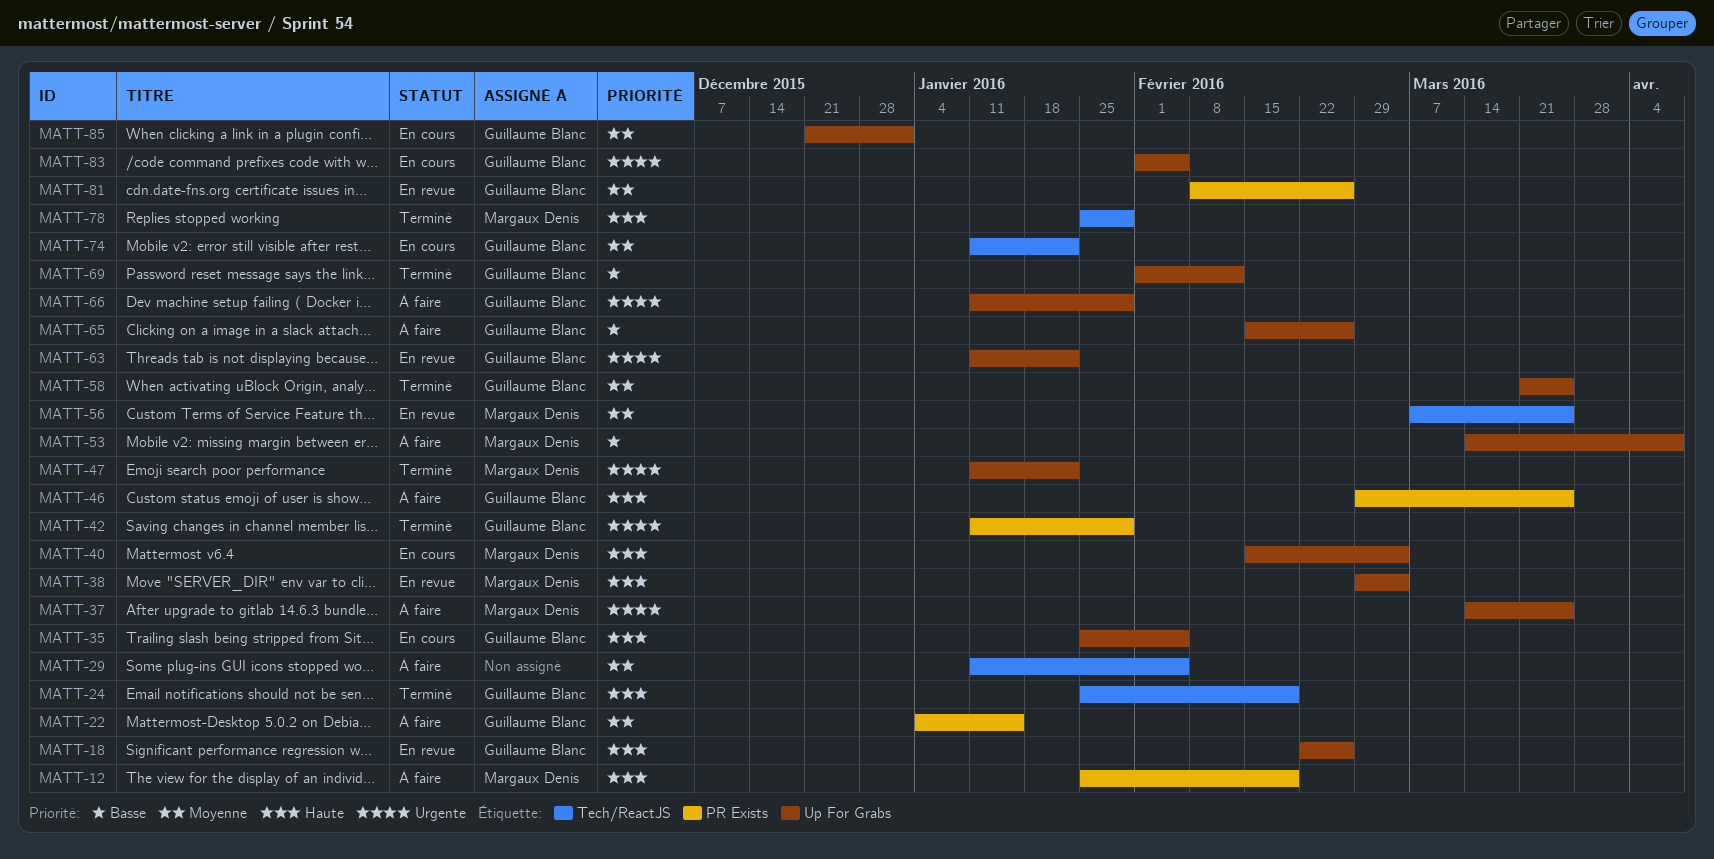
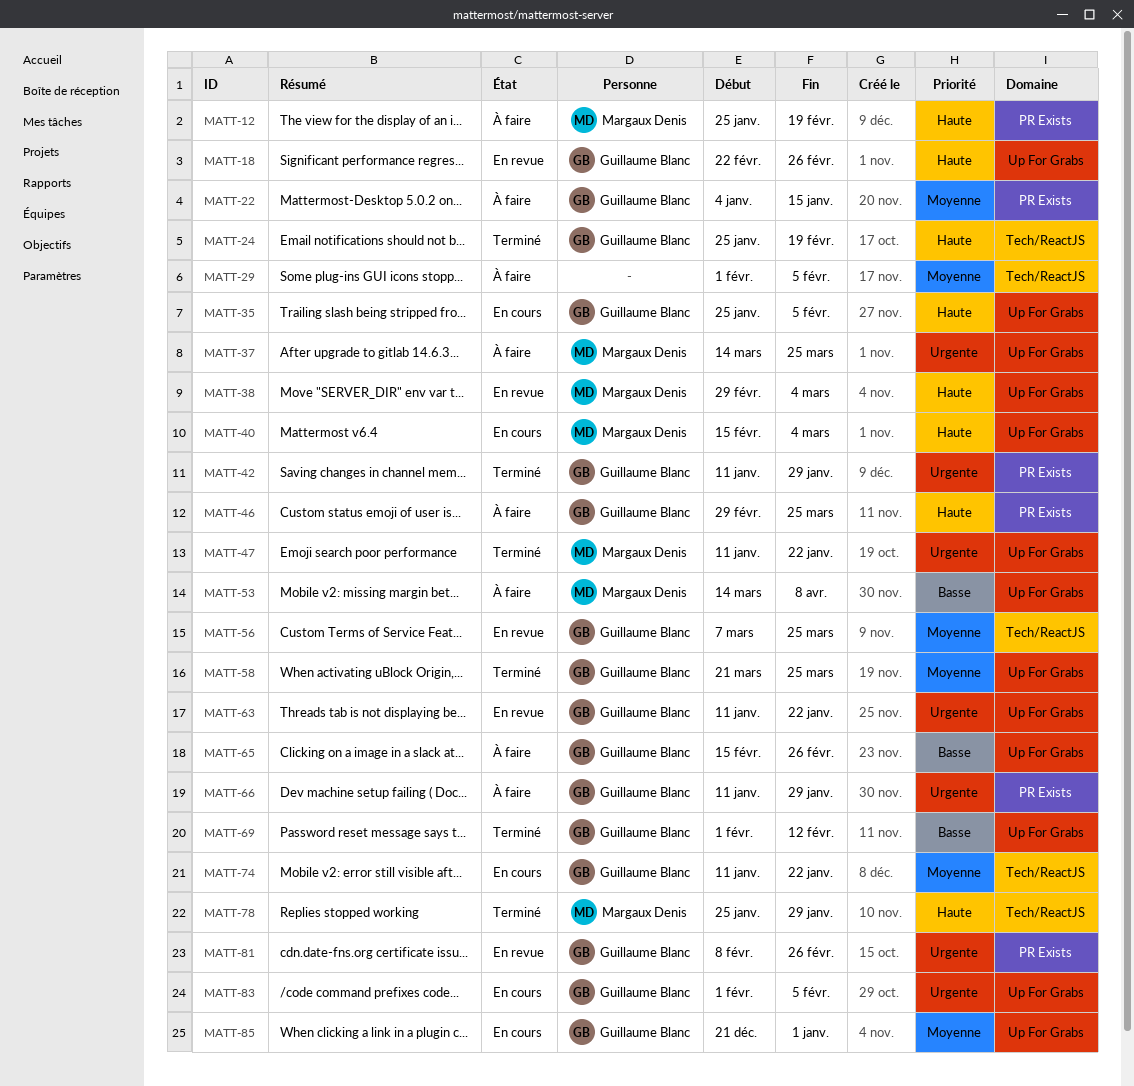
MATT-29, start: Jan 11 -> Feb 1
MATT-56, owner: Margaux Denis -> Guillaume Blanc
MATT-66, label: Up For Grabs -> PR Exists
MATT-81, priority: Moyenne -> Urgente

